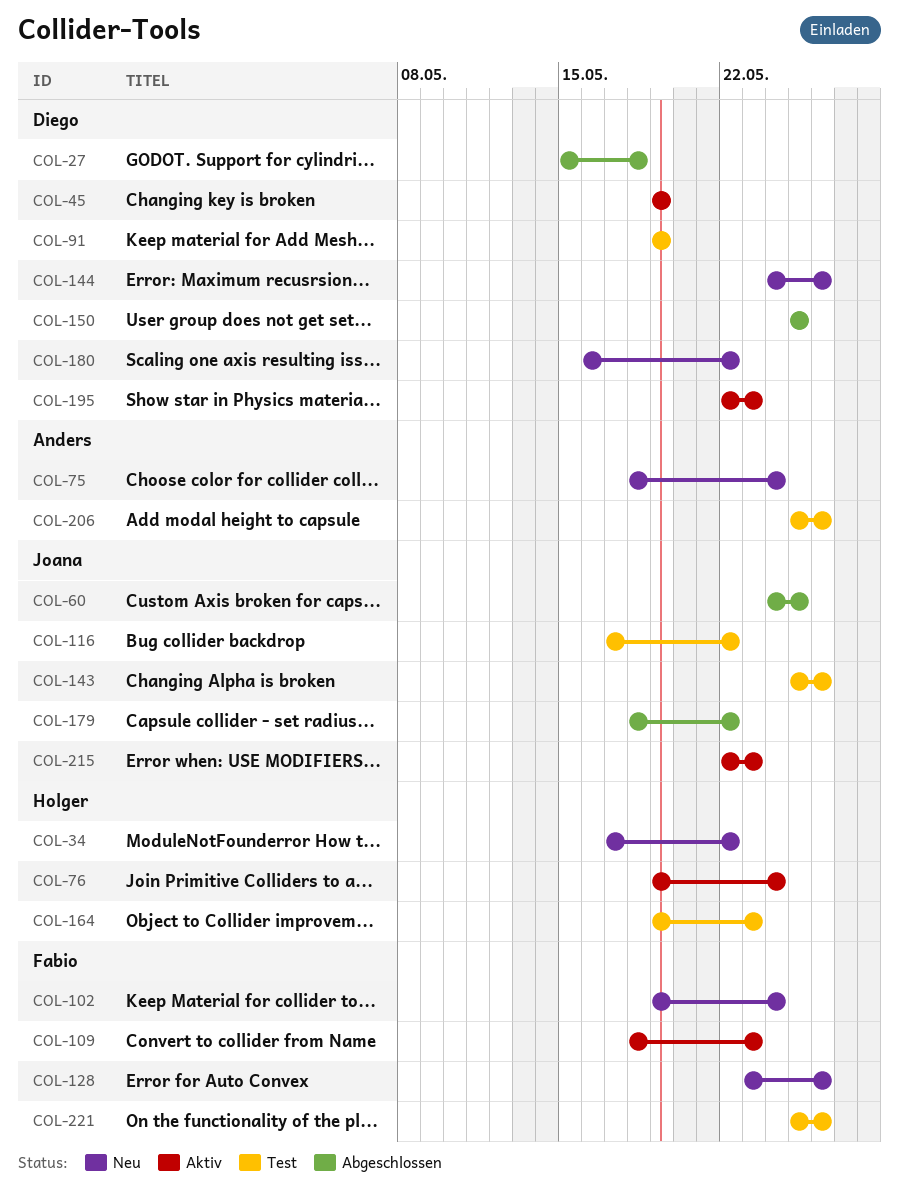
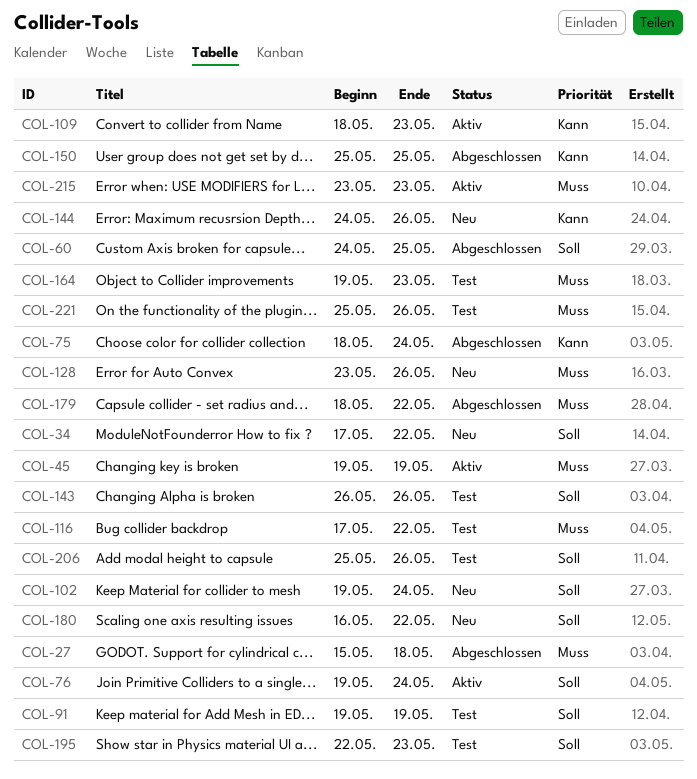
COL-75, status: Neu -> Abgeschlossen
COL-143, start: May 25 -> May 26
COL-195, status: Aktiv -> Test
COL-215, start: May 22 -> May 23

